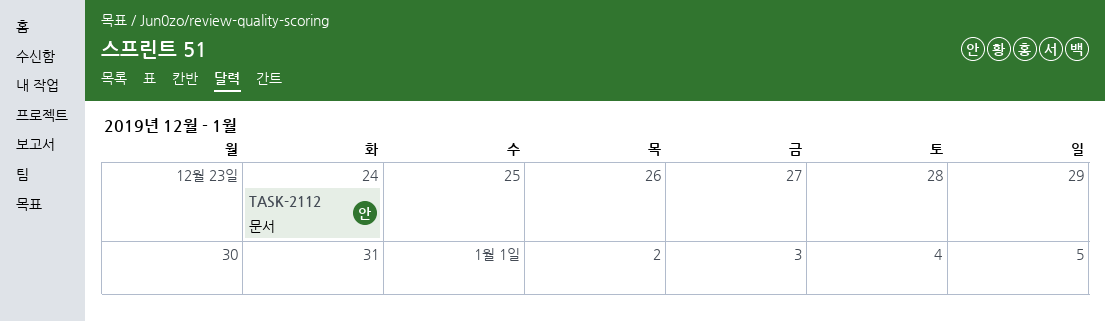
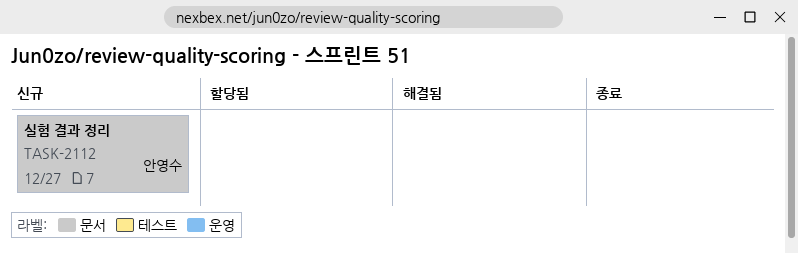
TASK-2112, due: Dec 24 -> Dec 27

